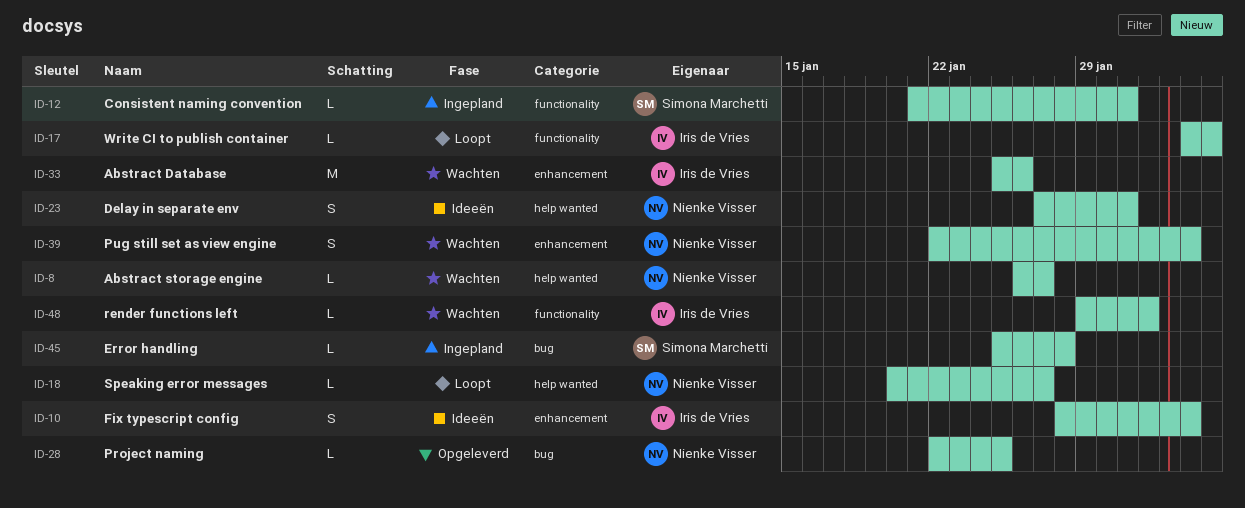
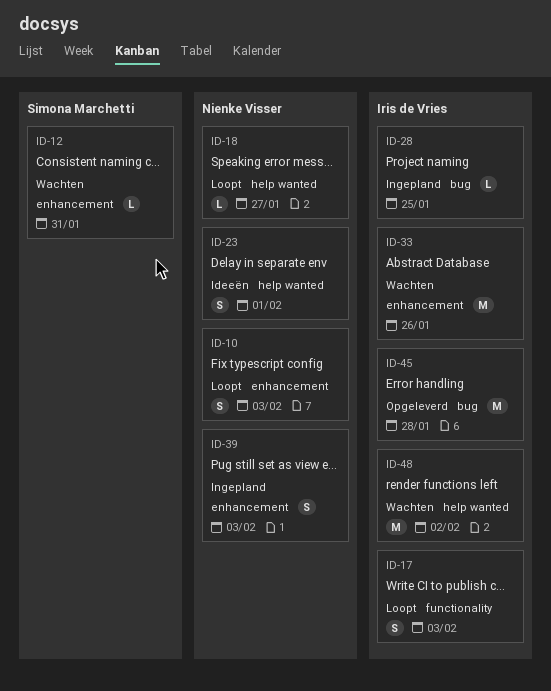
ID-8: present -> none
ID-10, status: Ideeën -> Loopt
ID-10, owner: Iris de Vries -> Nienke Visser
ID-12, status: Ingepland -> Wachten
ID-12, label: functionality -> enhancement
ID-17, estimate: L -> S
ID-17, due: Feb 4 -> Feb 3
ID-23, due: Jan 31 -> Feb 1
ID-28, status: Opgeleverd -> Ingepland
ID-28, owner: Nienke Visser -> Iris de Vries
ID-39, status: Wachten -> Ingepland
ID-45, status: Ingepland -> Opgeleverd
ID-45, owner: Simona Marchetti -> Iris de Vries
ID-45, estimate: L -> M
ID-48, label: functionality -> help wanted
ID-48, estimate: L -> M
ID-48, due: Feb 1 -> Feb 2

